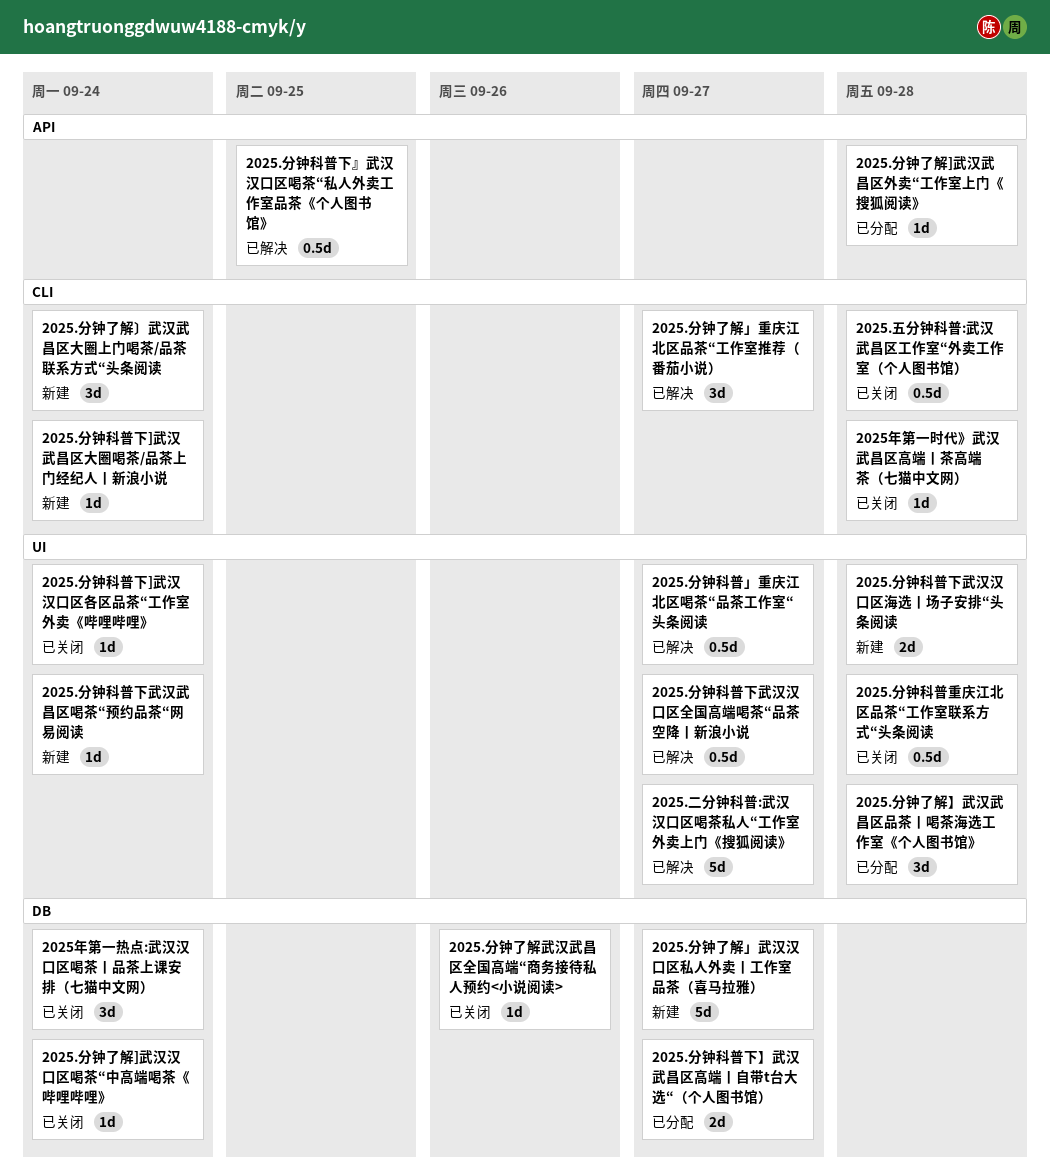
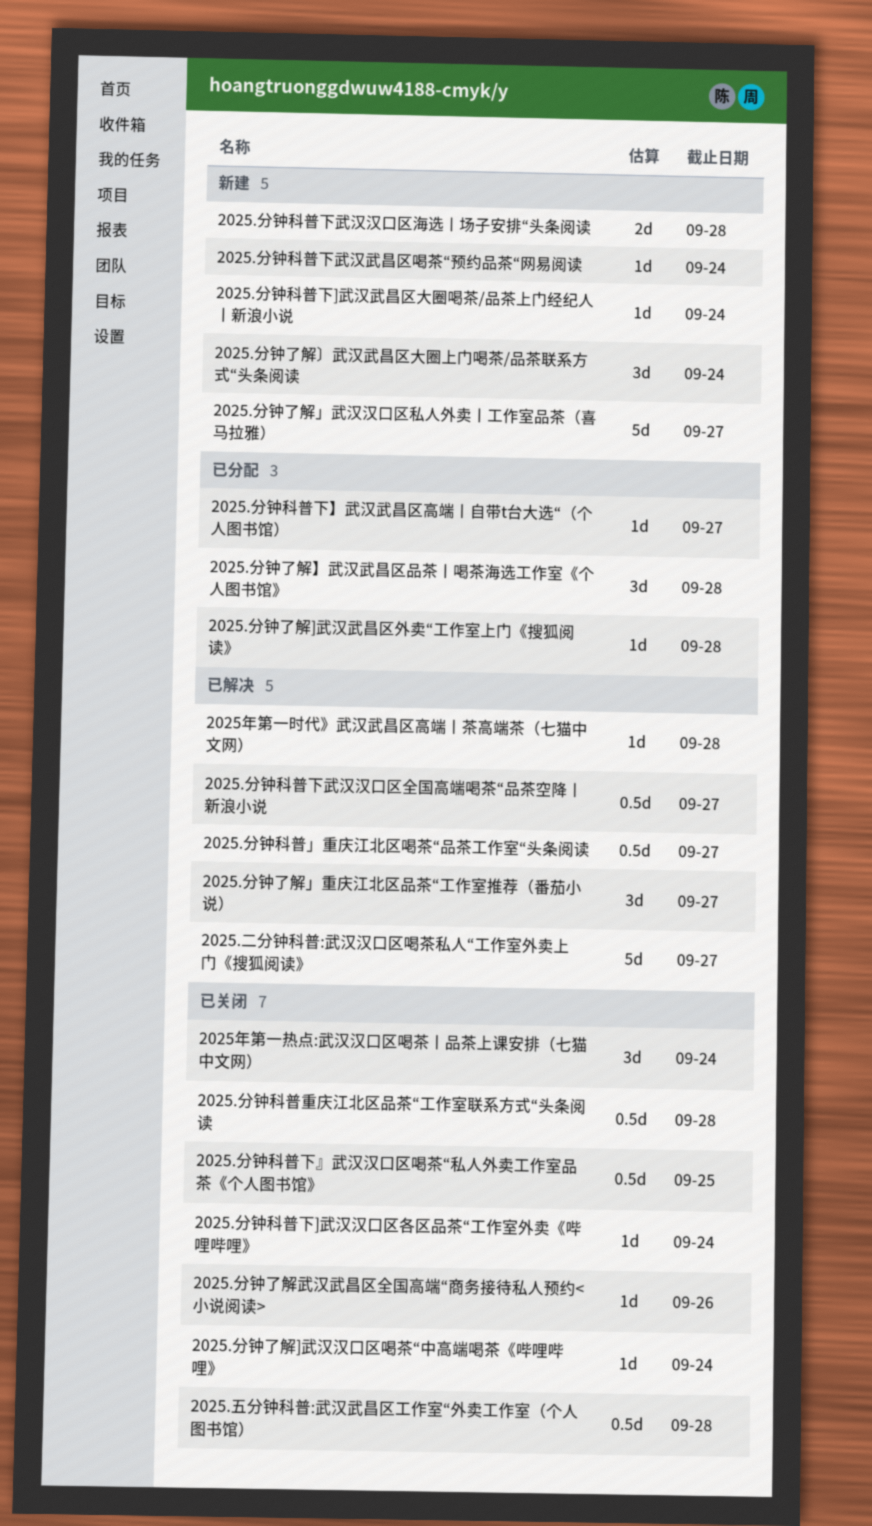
2025.分钟科普下』武汉汉口区喝茶“私人外卖工作室品茶《个人图书馆》, status: 已解决 -> 已关闭
2025.分钟科普下】武汉武昌区高端丨自带t台大选“（个人图书馆）, estimate: 2d -> 1d
2025年第一时代》武汉武昌区高端丨茶高端茶（七猫中文网）, status: 已关闭 -> 已解决

